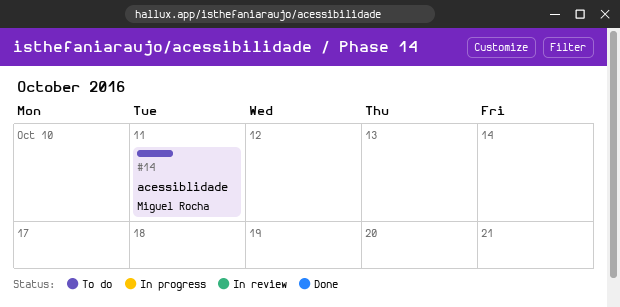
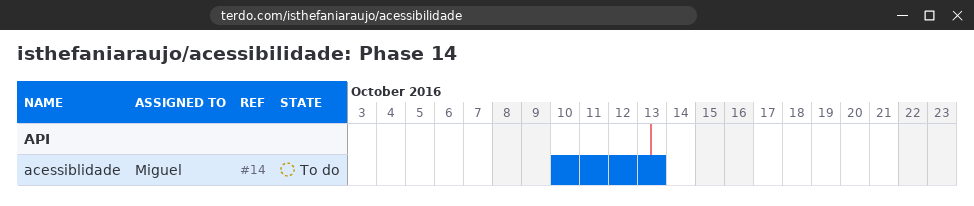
#14, due: Oct 11 -> Oct 13

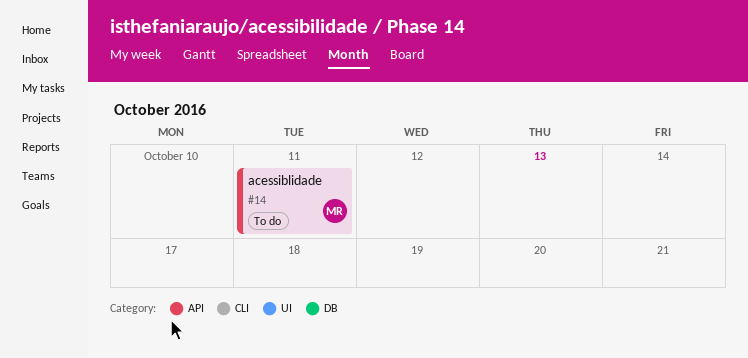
#14, due: Oct 13 -> Oct 11

